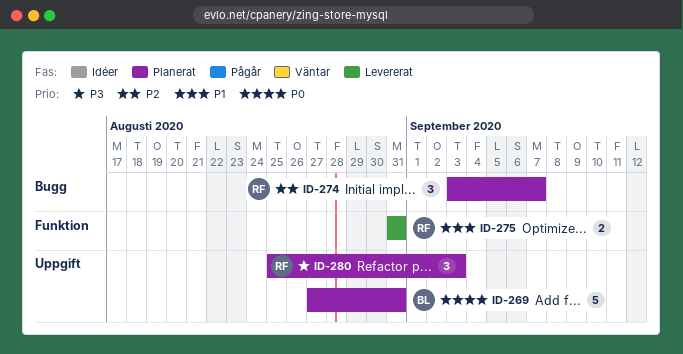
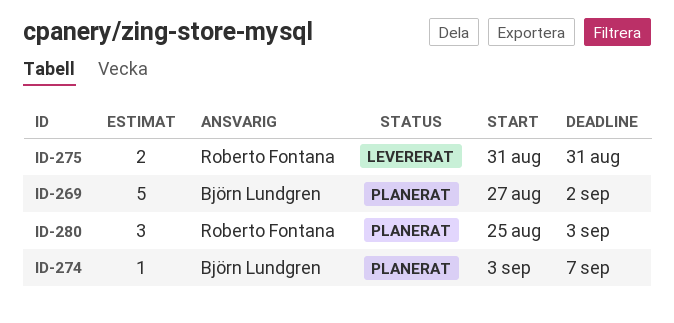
ID-269, due: Aug 31 -> Sep 2
ID-274, owner: Roberto Fontana -> Björn Lundgren
ID-274, estimate: 3 -> 1

